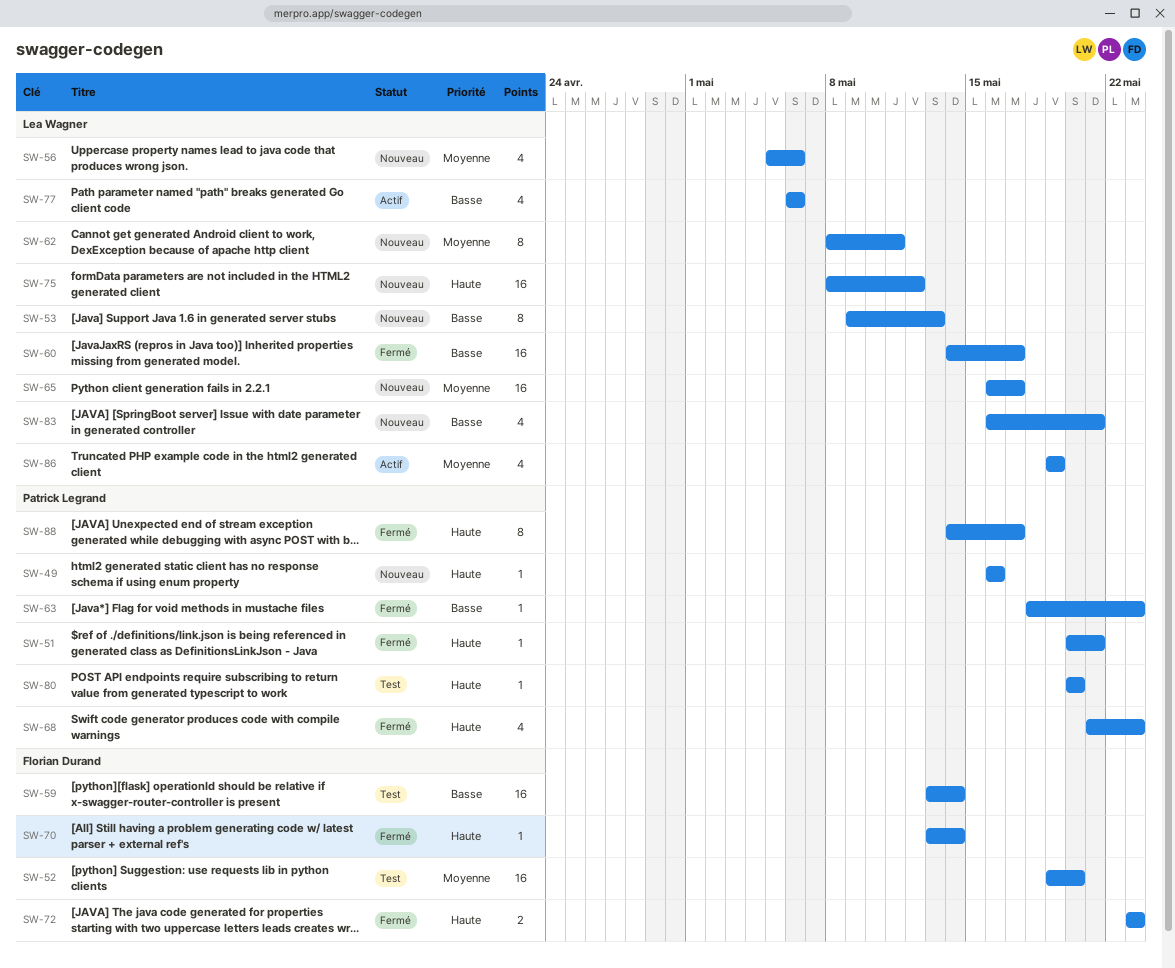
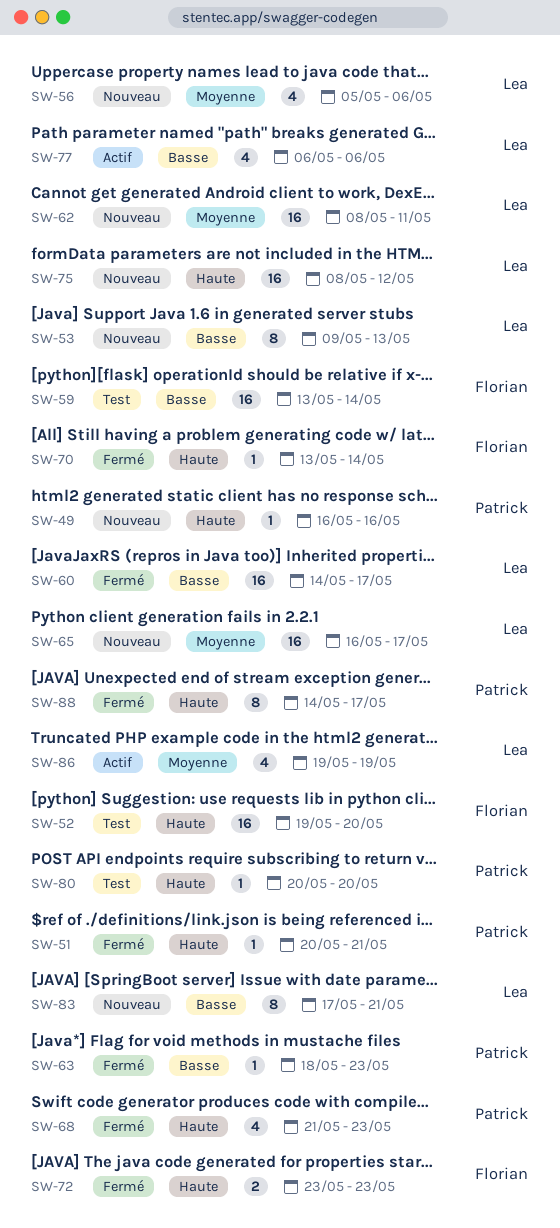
SW-52, priority: Moyenne -> Haute
SW-62, estimate: 8 -> 16
SW-83, estimate: 4 -> 8
SW-83, start: May 16 -> May 17

